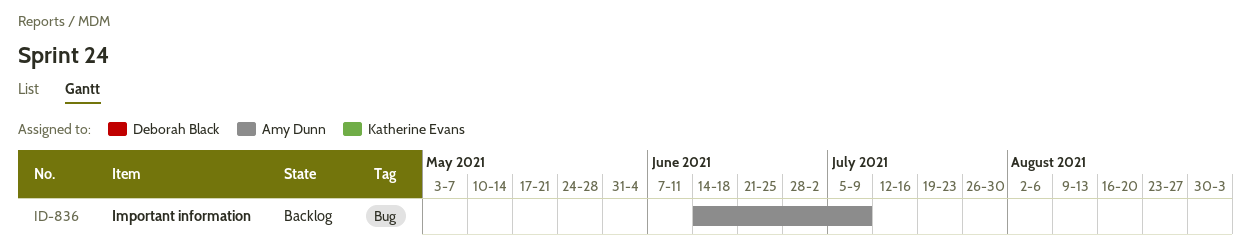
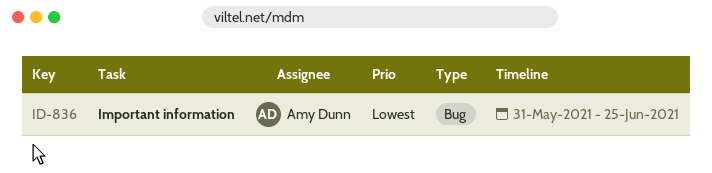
ID-836, start: Jun 14 -> May 31
ID-836, due: Jul 9 -> Jun 25

